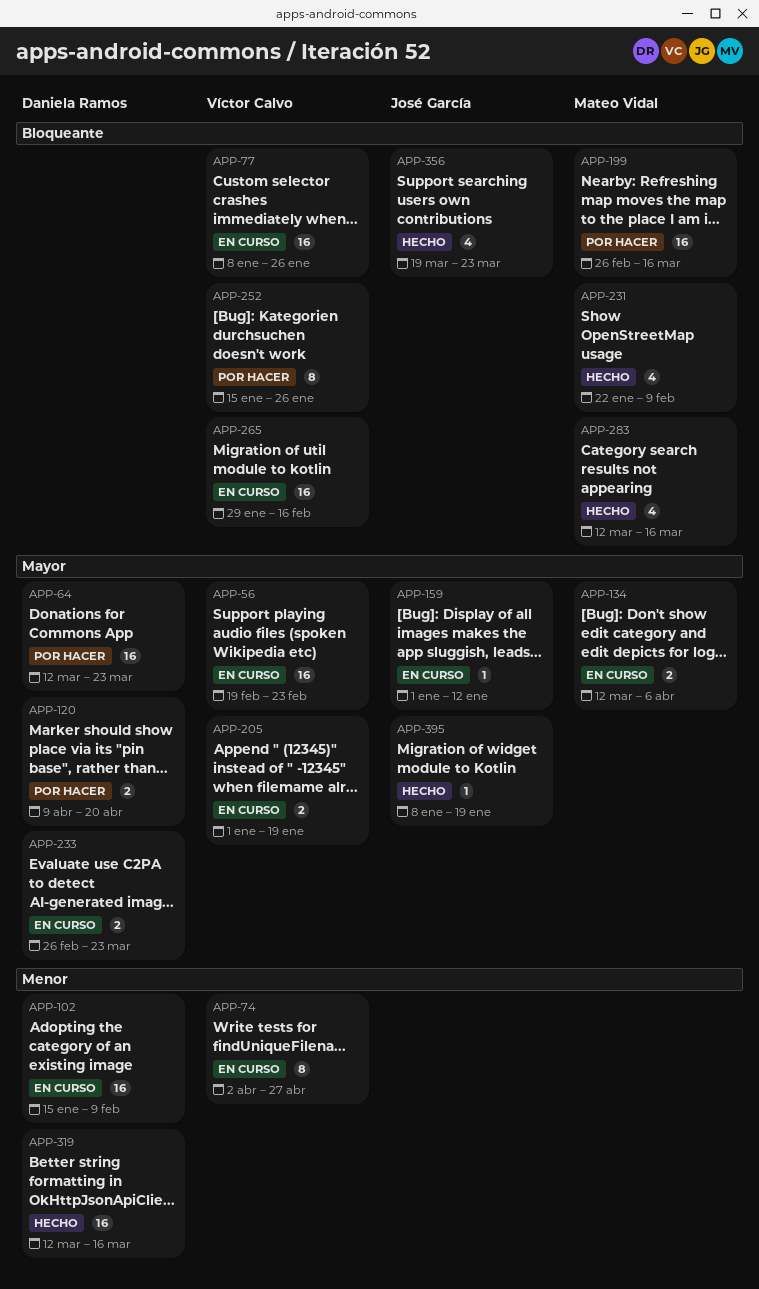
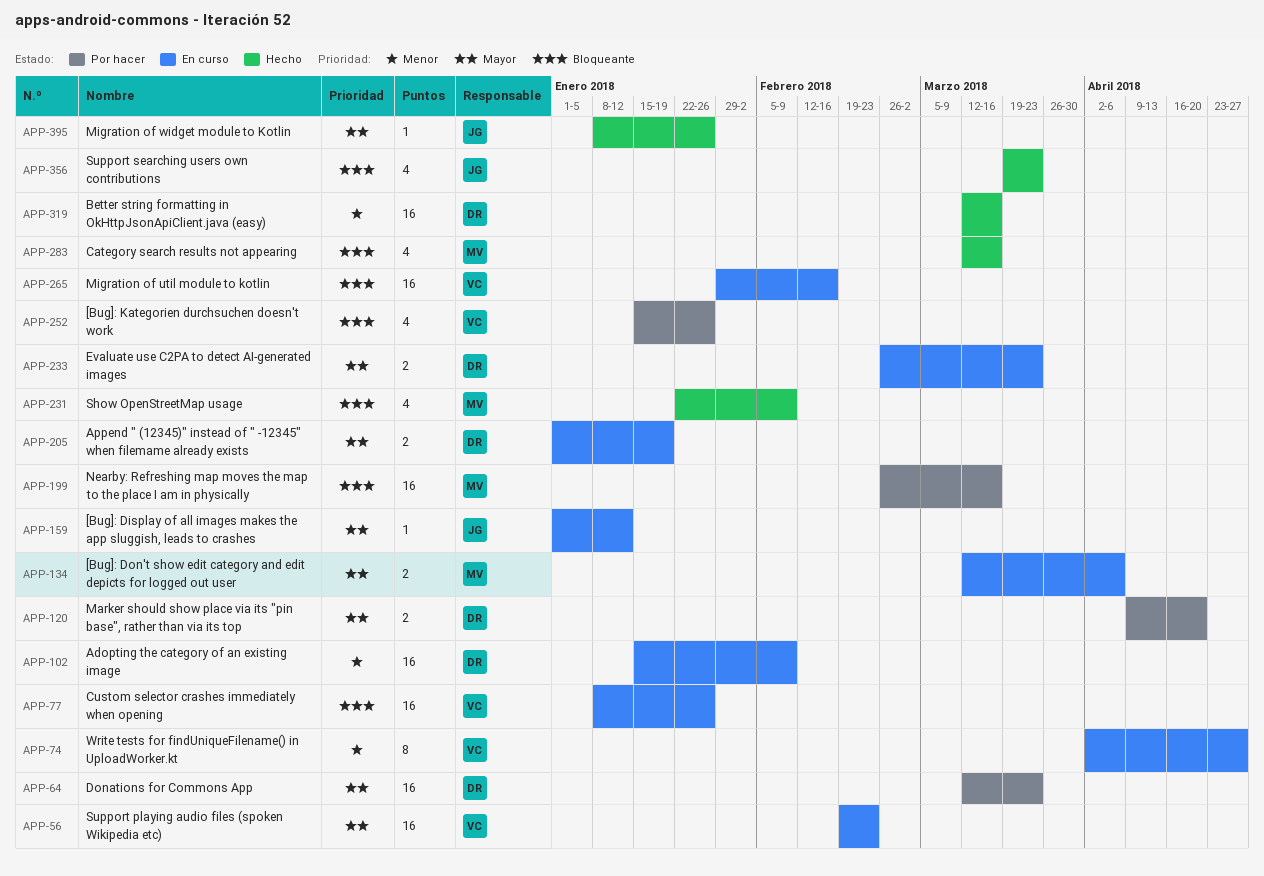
APP-205, owner: Víctor Calvo -> Daniela Ramos
APP-252, estimate: 8 -> 4
APP-395, due: Jan 19 -> Jan 26

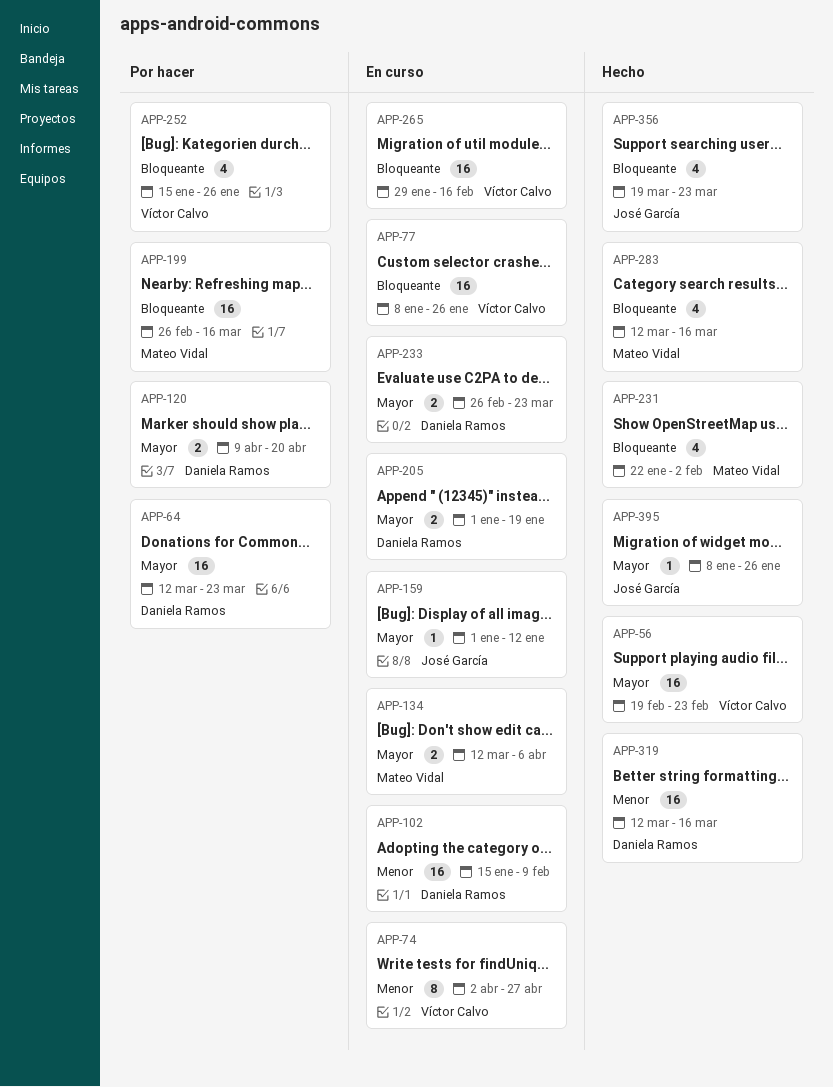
APP-56, status: En curso -> Hecho
APP-231, due: Feb 9 -> Feb 2

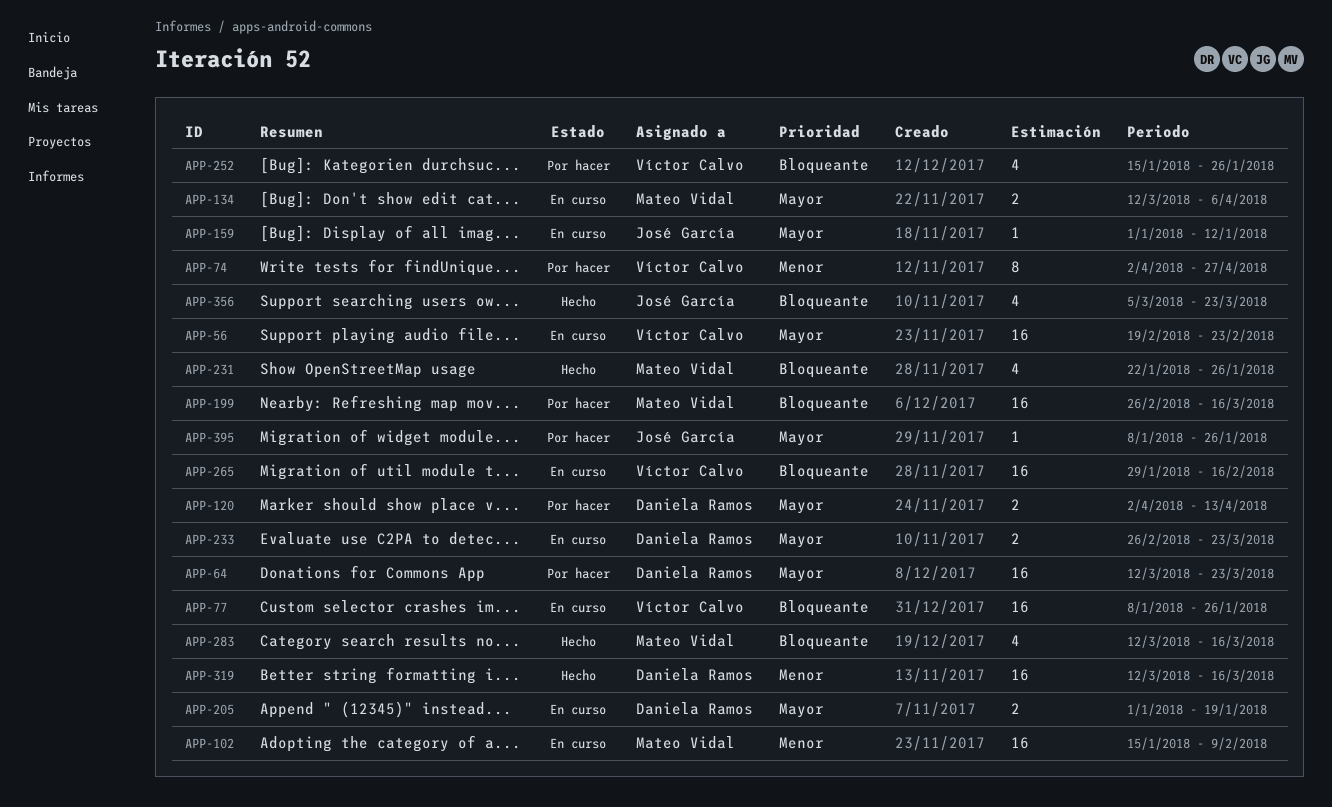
APP-56, status: Hecho -> En curso
APP-74, status: En curso -> Por hacer
APP-102, owner: Daniela Ramos -> Mateo Vidal
APP-120, start: Apr 9 -> Apr 2
APP-120, due: Apr 20 -> Apr 13
APP-231, due: Feb 2 -> Jan 26
APP-356, start: Mar 19 -> Mar 5
APP-395, status: Hecho -> Por hacer

